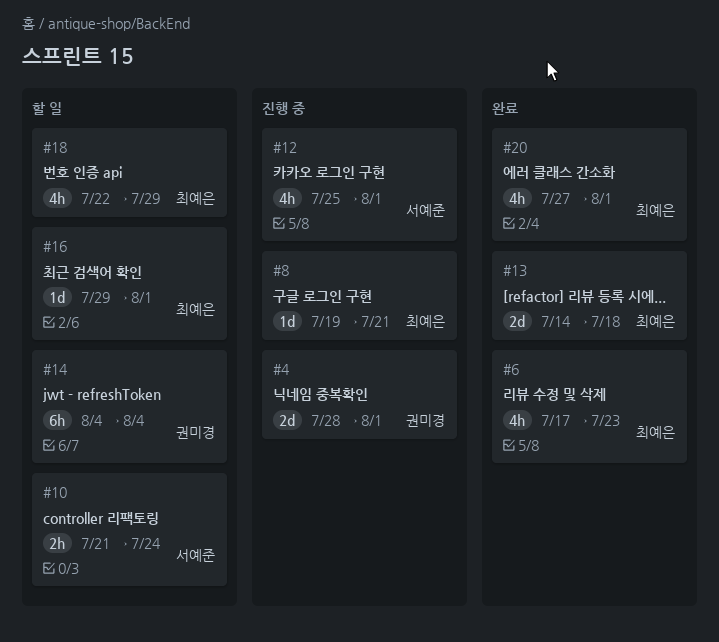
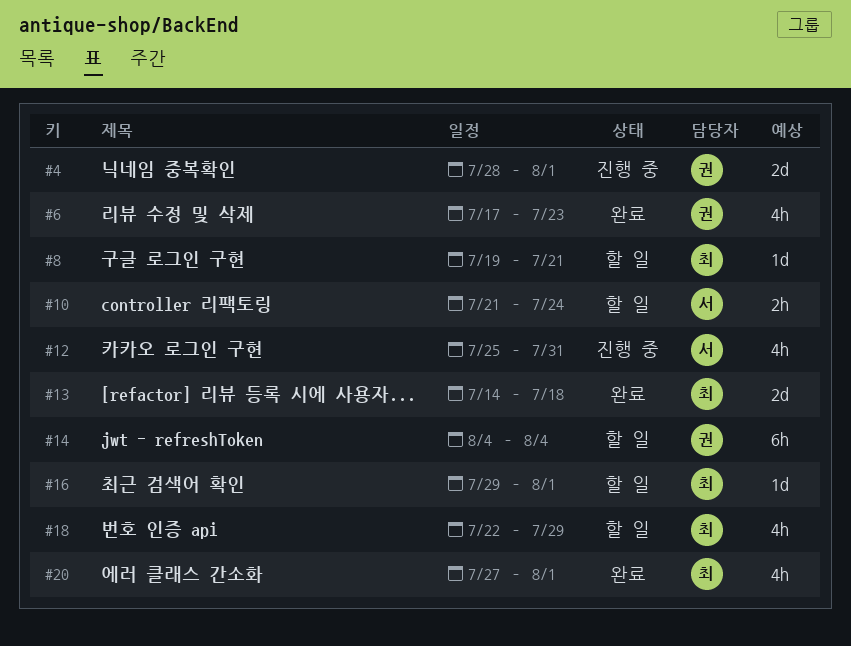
#6, owner: 최예은 -> 권미경
#8, status: 진행 중 -> 할 일
#12, due: Aug 1 -> Jul 31

